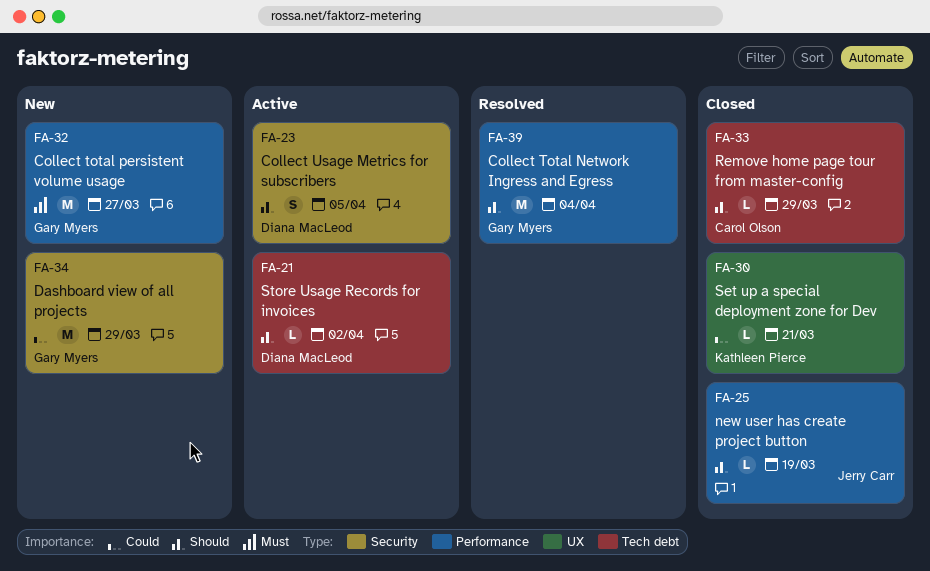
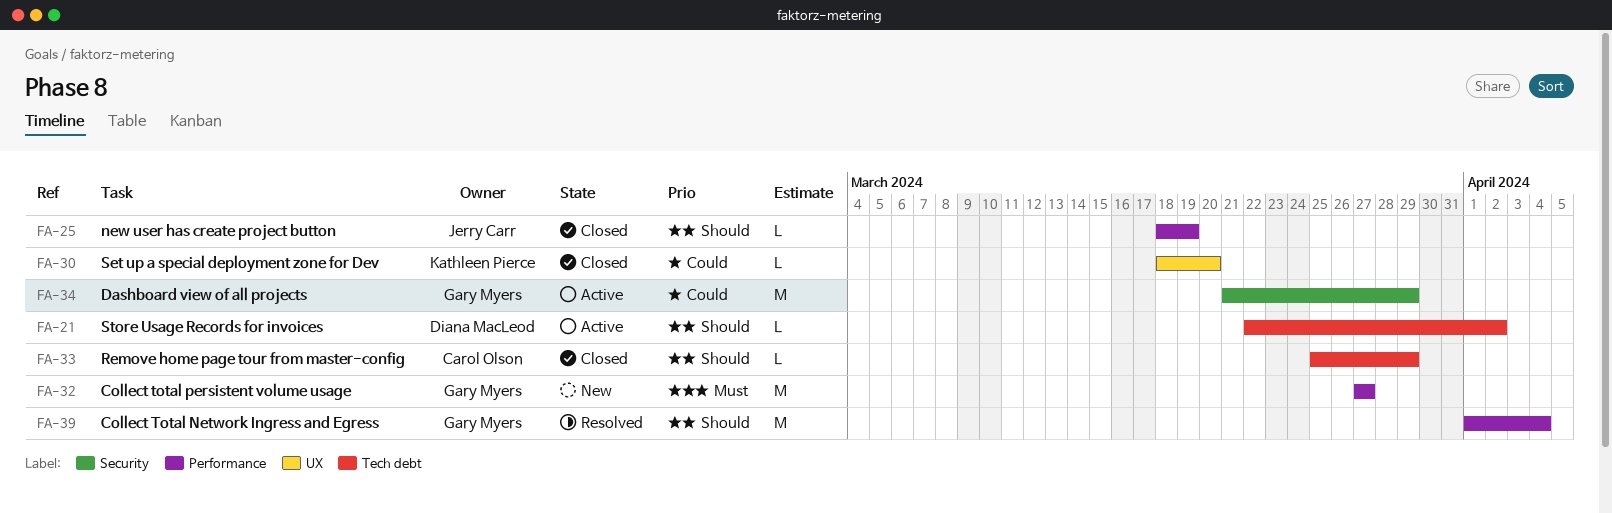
FA-23: present -> none
FA-30, due: Mar 21 -> Mar 20
FA-34, status: New -> Active

